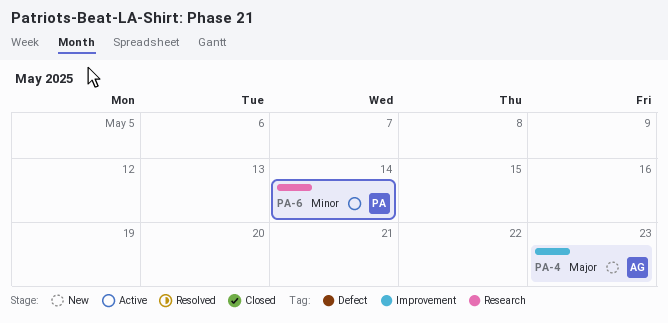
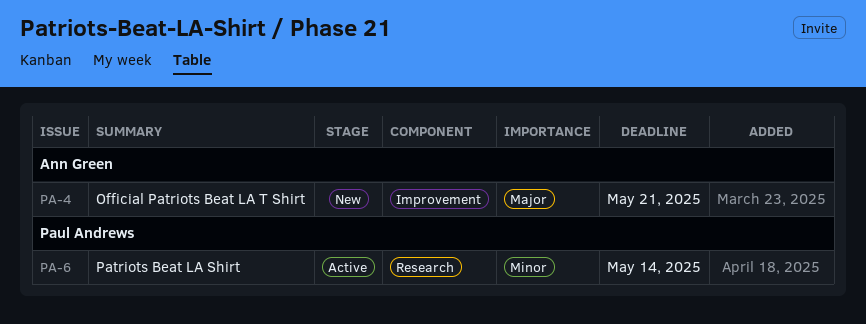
PA-4, due: May 23 -> May 21

